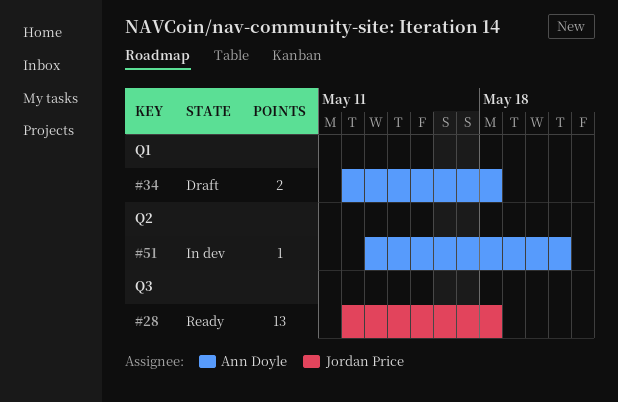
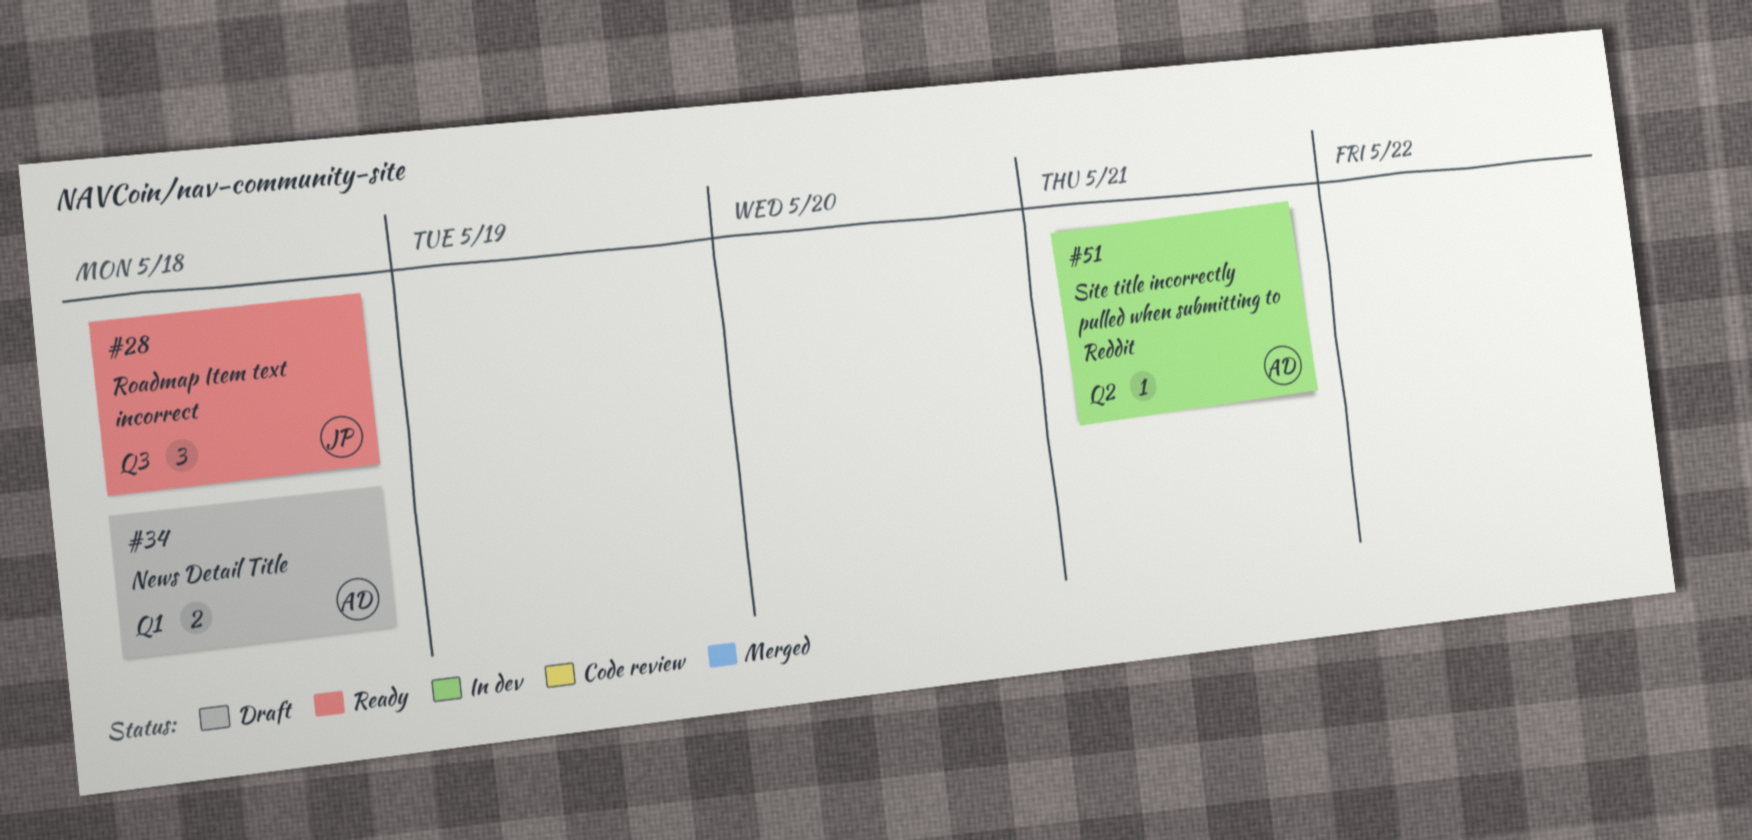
#28, estimate: 13 -> 3

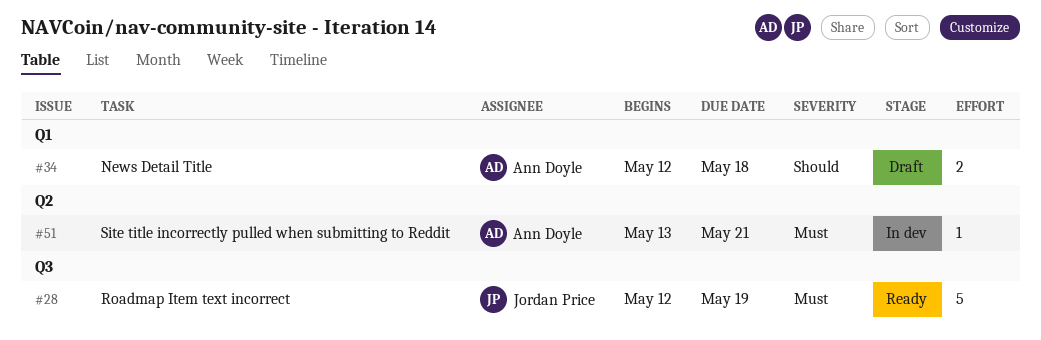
#28, estimate: 3 -> 5
#28, due: May 18 -> May 19

